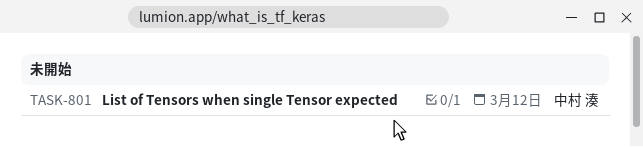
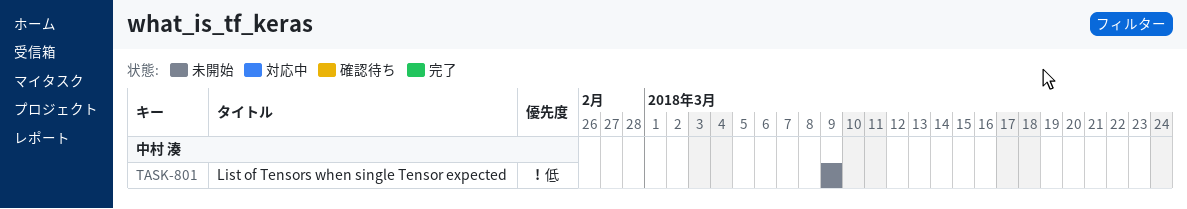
TASK-801, due: Mar 12 -> Mar 9

